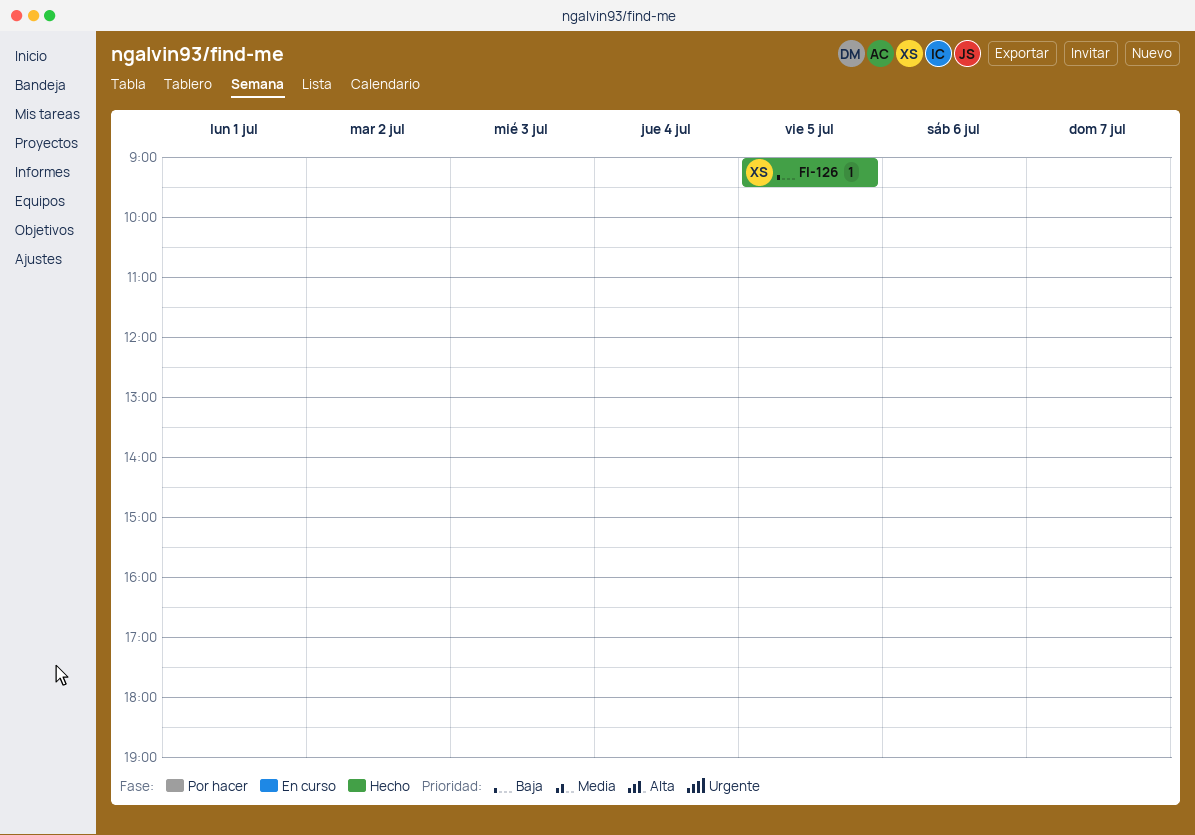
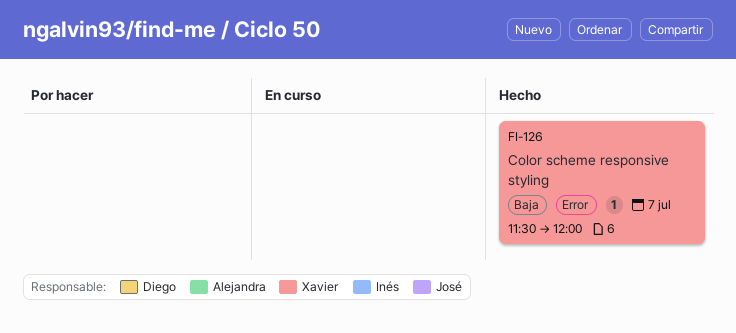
FI-126, day: Jul 5 -> Jul 7
FI-126, begins: 09:00 -> 11:30
FI-126, ends: 09:30 -> 12:00

